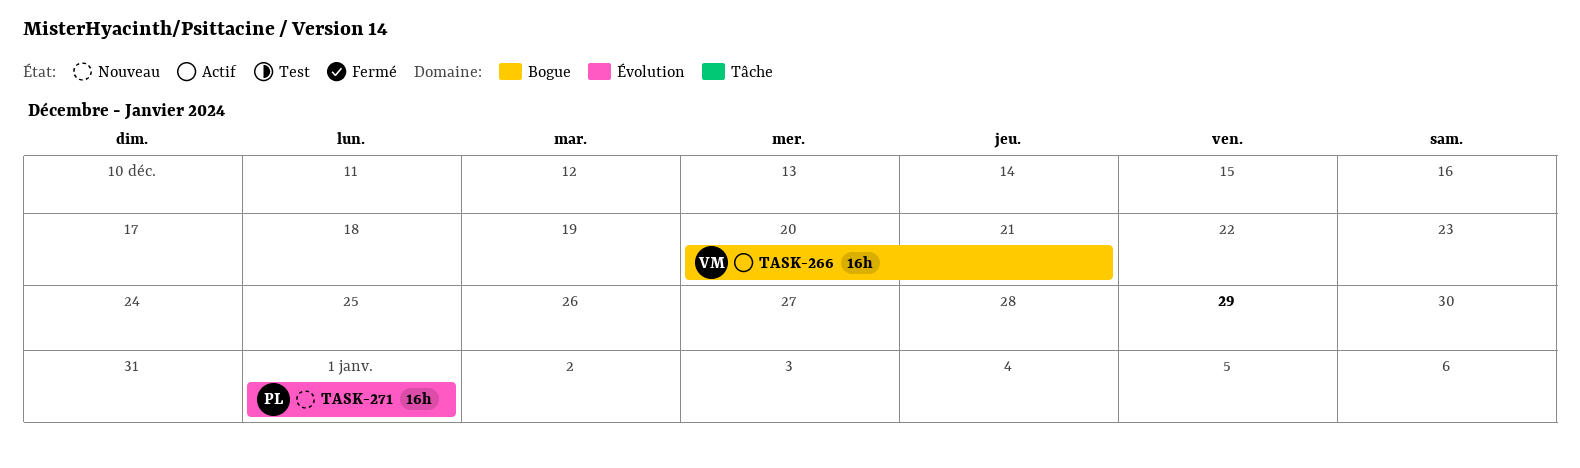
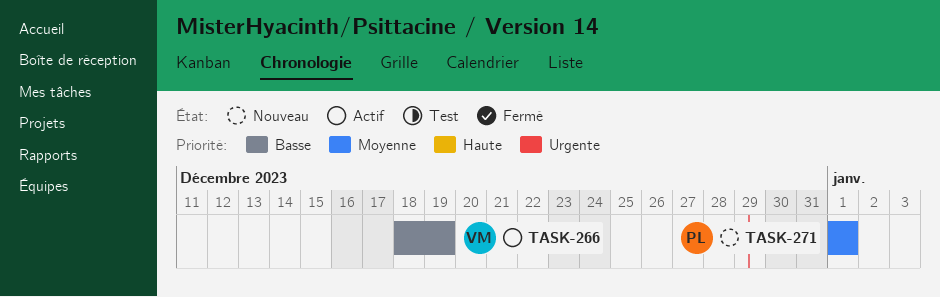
TASK-266, start: Dec 20 -> Dec 18
TASK-266, due: Dec 21 -> Dec 19

